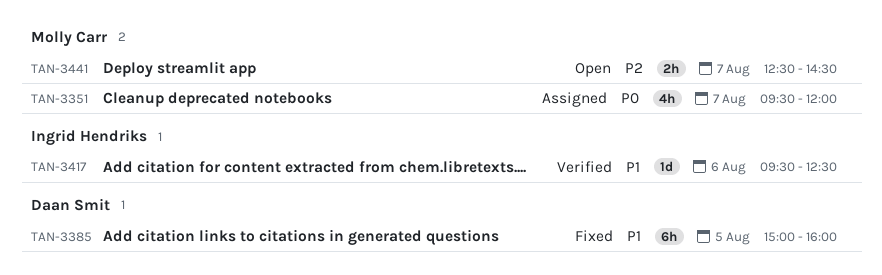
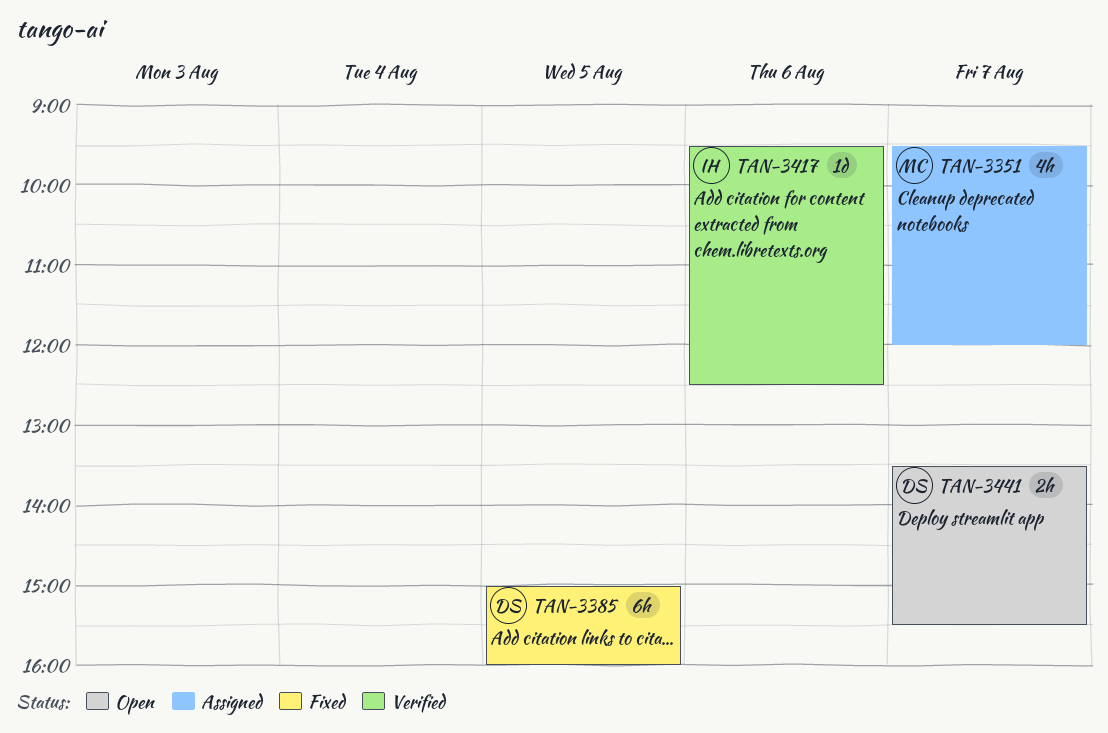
TAN-3441, owner: Molly Carr -> Daan Smit
TAN-3441, begins: 12:30 -> 13:30
TAN-3441, ends: 14:30 -> 15:30

